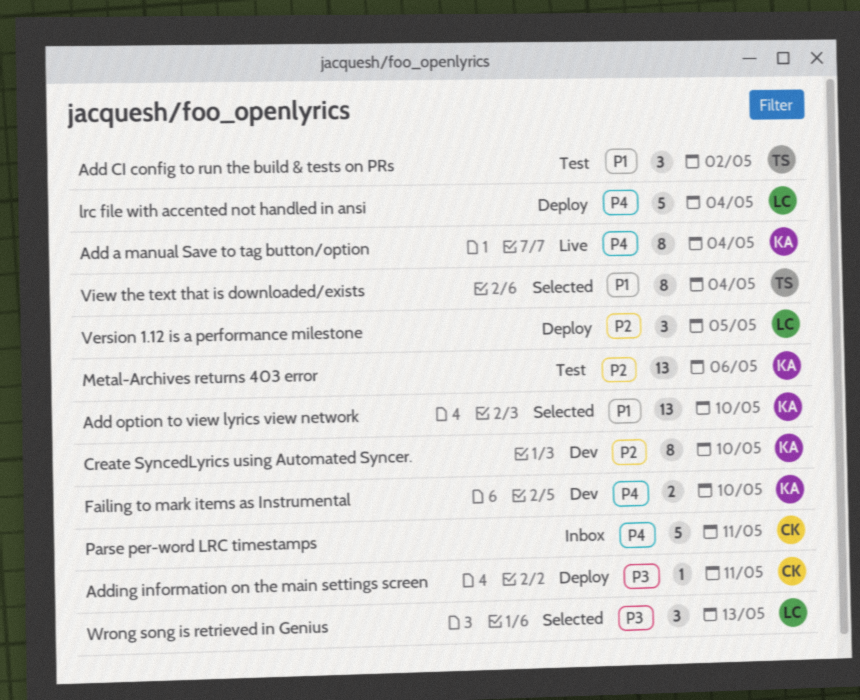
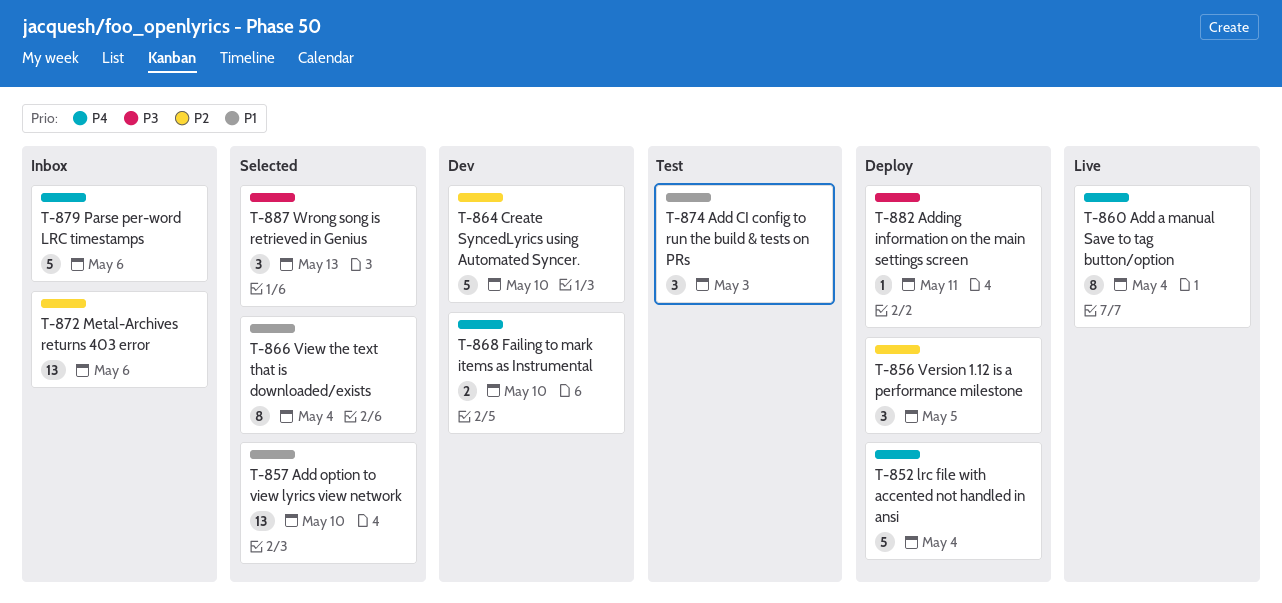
Add CI config to run the build & tests on PRs, due: May 2 -> May 3
Create SyncedLyrics using Automated Syncer., estimate: 8 -> 5
Metal-Archives returns 403 error, status: Test -> Inbox
Parse per-word LRC timestamps, due: May 11 -> May 6

